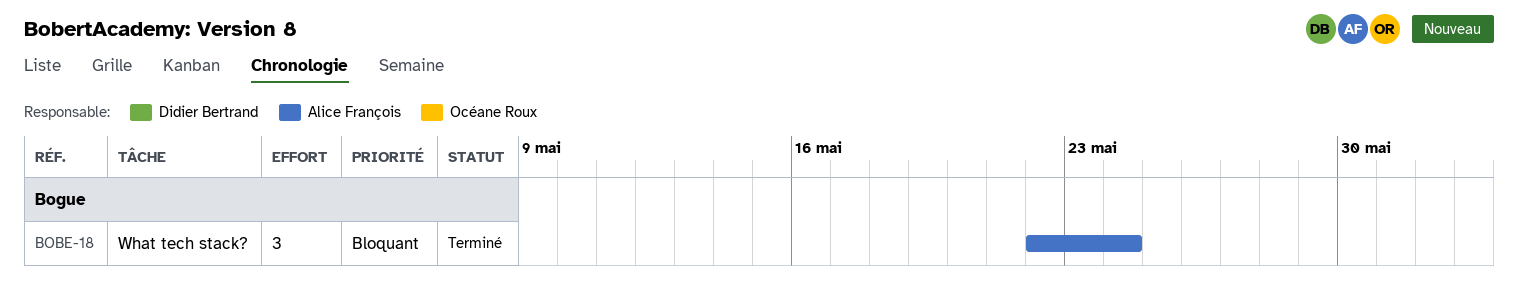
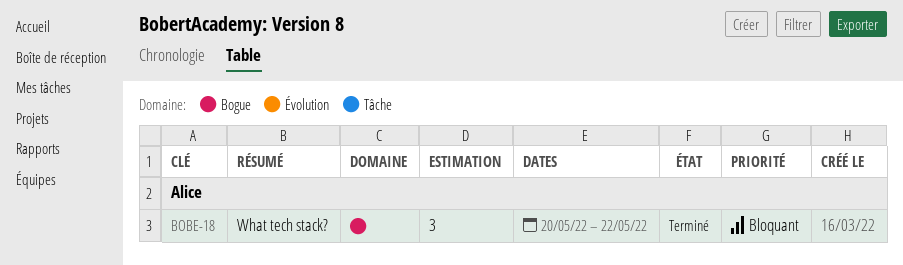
BOBE-18, start: May 22 -> May 20
BOBE-18, due: May 24 -> May 22

